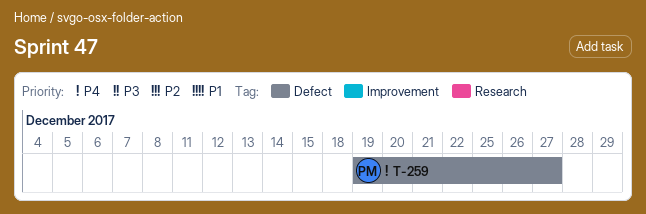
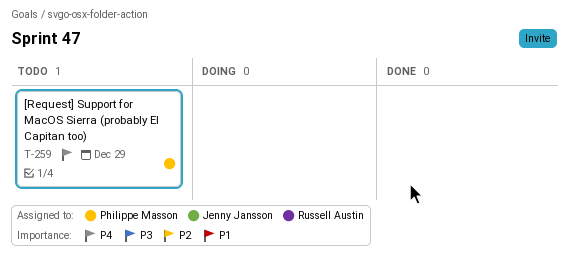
T-259, due: Dec 27 -> Dec 29

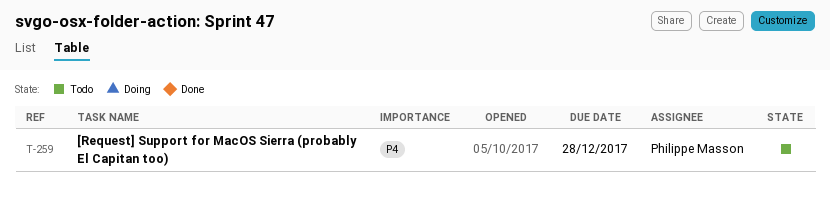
T-259, due: Dec 29 -> Dec 28

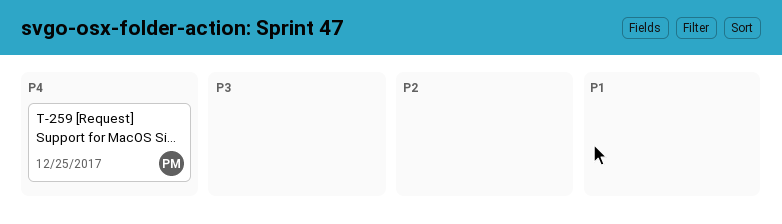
T-259, due: Dec 28 -> Dec 25

